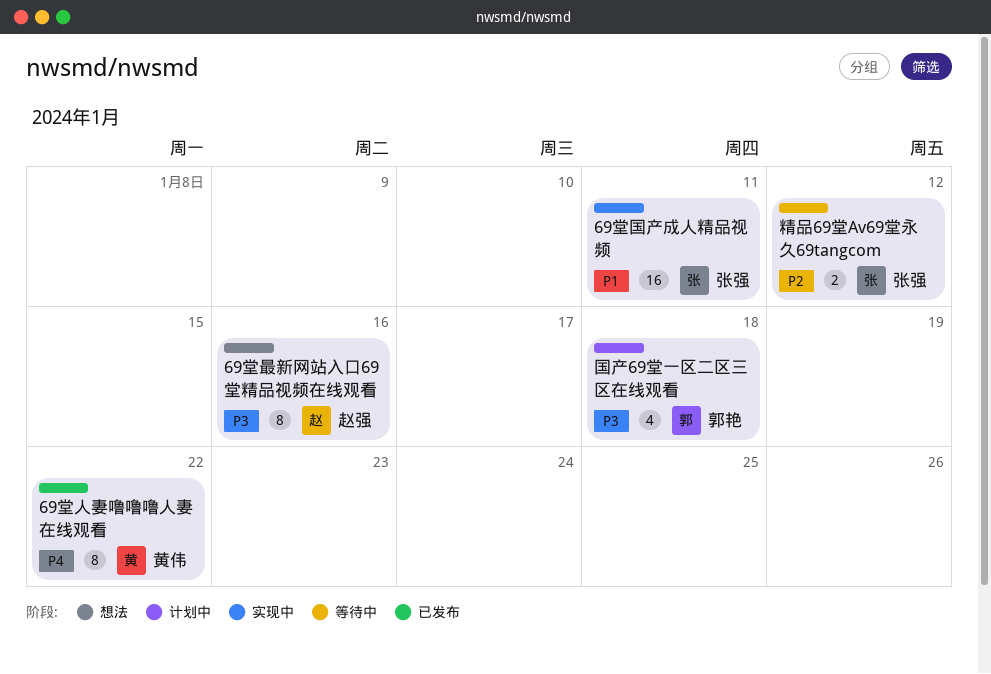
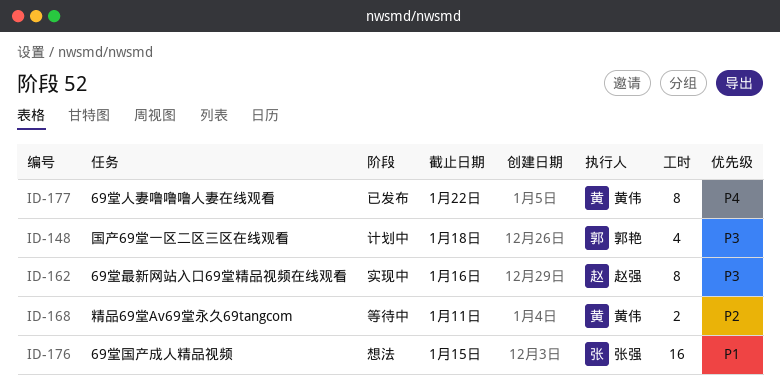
69堂国产成人精品视频, status: 实现中 -> 想法
69堂国产成人精品视频, due: Jan 11 -> Jan 15
69堂最新网站入口69堂精品视频在线观看, status: 想法 -> 实现中
精品69堂Av69堂永久69tangcom, owner: 张强 -> 黄伟
精品69堂Av69堂永久69tangcom, due: Jan 12 -> Jan 11

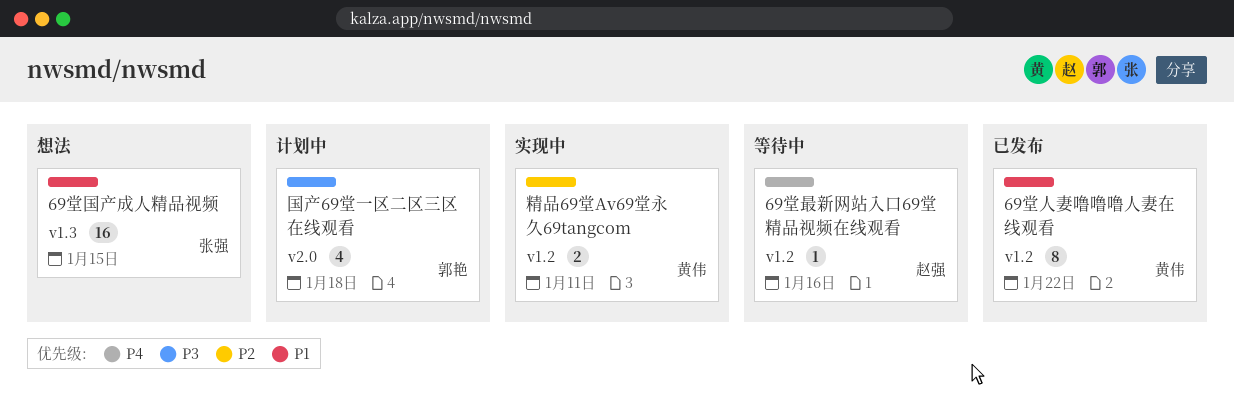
69堂人妻噜噜噜人妻在线观看, priority: P4 -> P1
69堂最新网站入口69堂精品视频在线观看, status: 实现中 -> 等待中
69堂最新网站入口69堂精品视频在线观看, priority: P3 -> P4
69堂最新网站入口69堂精品视频在线观看, estimate: 8 -> 1
精品69堂Av69堂永久69tangcom, status: 等待中 -> 实现中

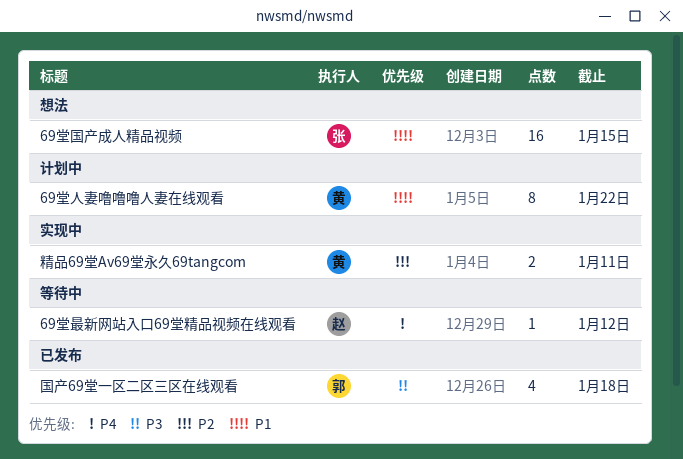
69堂人妻噜噜噜人妻在线观看, status: 已发布 -> 计划中
69堂最新网站入口69堂精品视频在线观看, due: Jan 16 -> Jan 12
国产69堂一区二区三区在线观看, status: 计划中 -> 已发布

